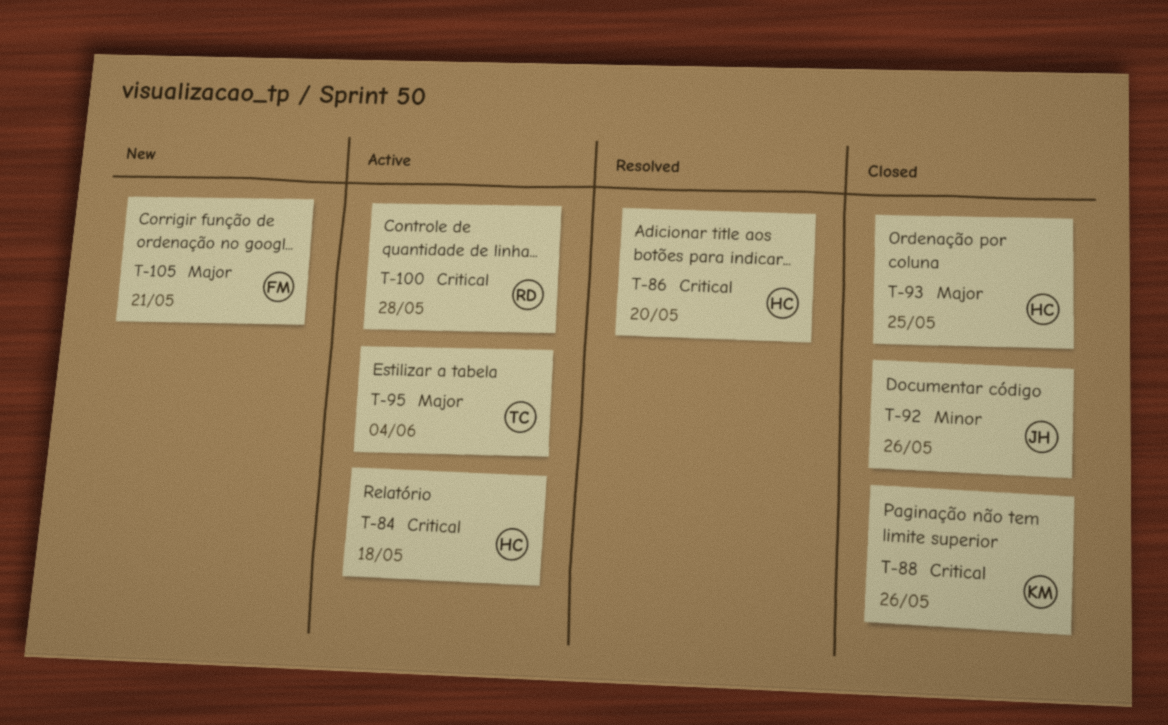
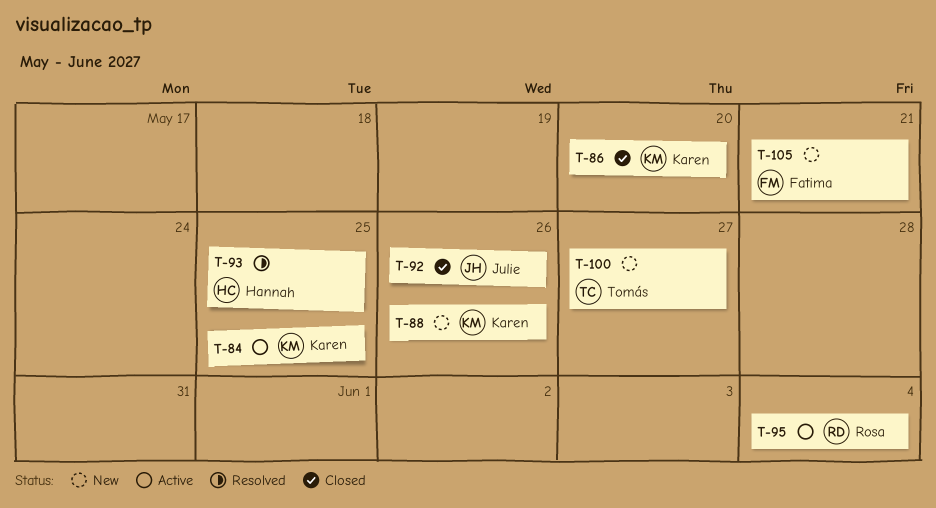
T-84, owner: Hannah -> Karen
T-84, due: May 18 -> May 25
T-86, status: Resolved -> Closed
T-86, owner: Hannah -> Karen
T-88, status: Closed -> New
T-93, status: Closed -> Resolved
T-95, owner: Tomás -> Rosa
T-100, status: Active -> New
T-100, owner: Rosa -> Tomás
T-100, due: May 28 -> May 27

